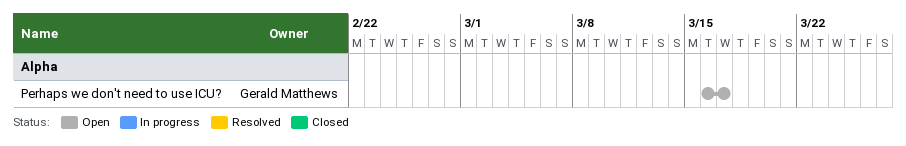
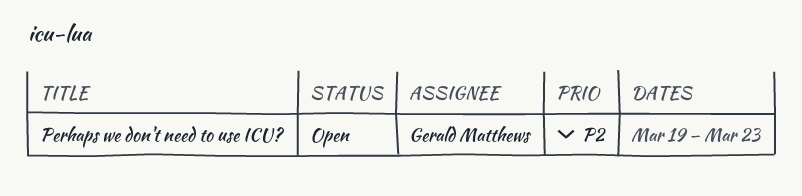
Perhaps we don't need to use ICU?, start: Mar 16 -> Mar 19
Perhaps we don't need to use ICU?, due: Mar 17 -> Mar 23

